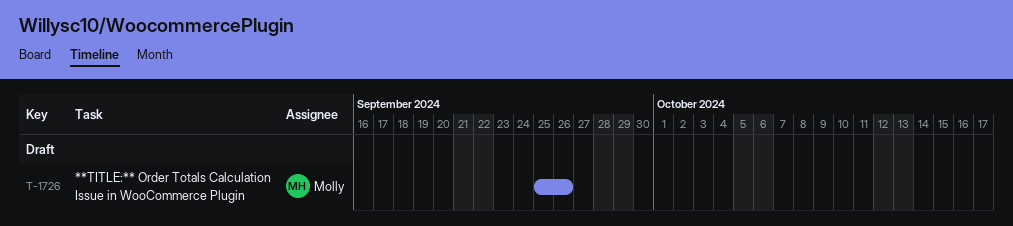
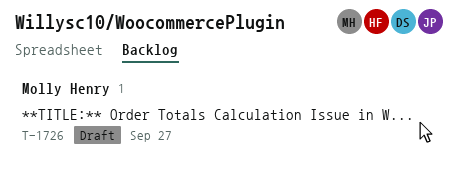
T-1726, due: Sep 26 -> Sep 27

